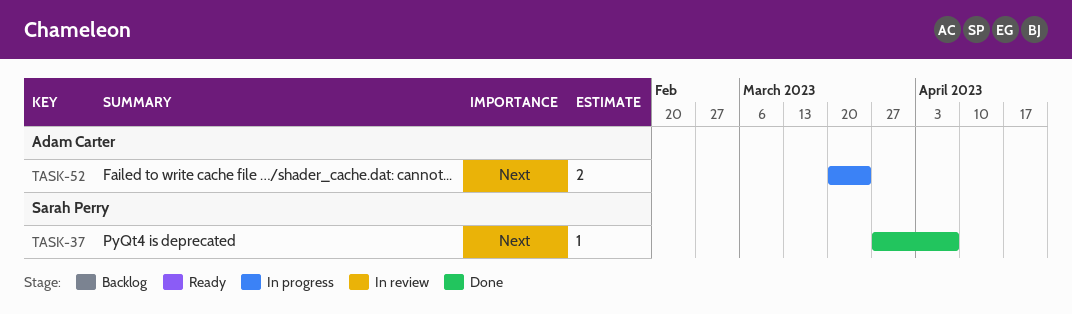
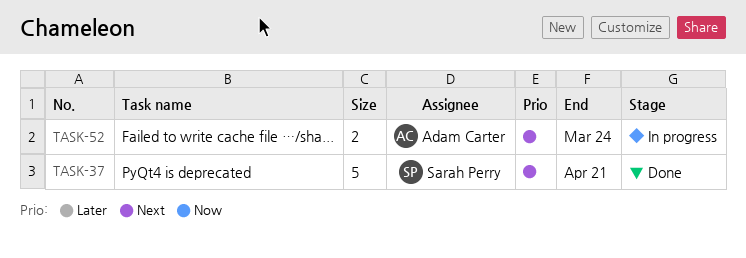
TASK-37, estimate: 1 -> 5
TASK-37, due: Apr 7 -> Apr 21

